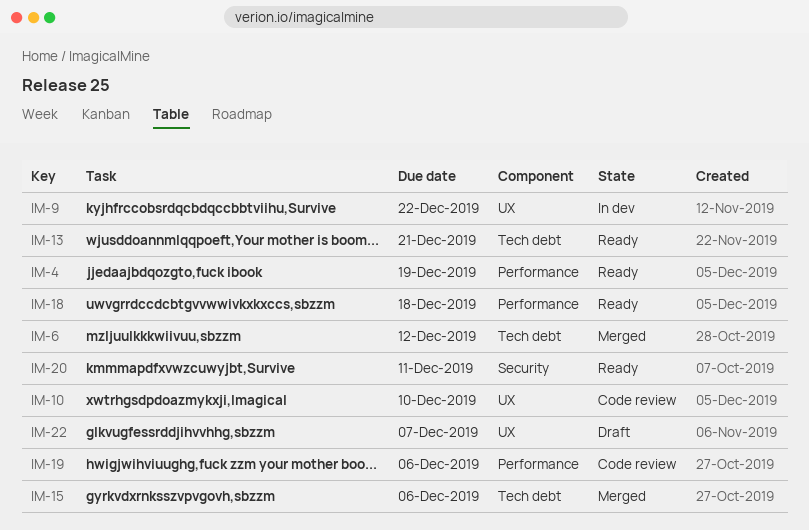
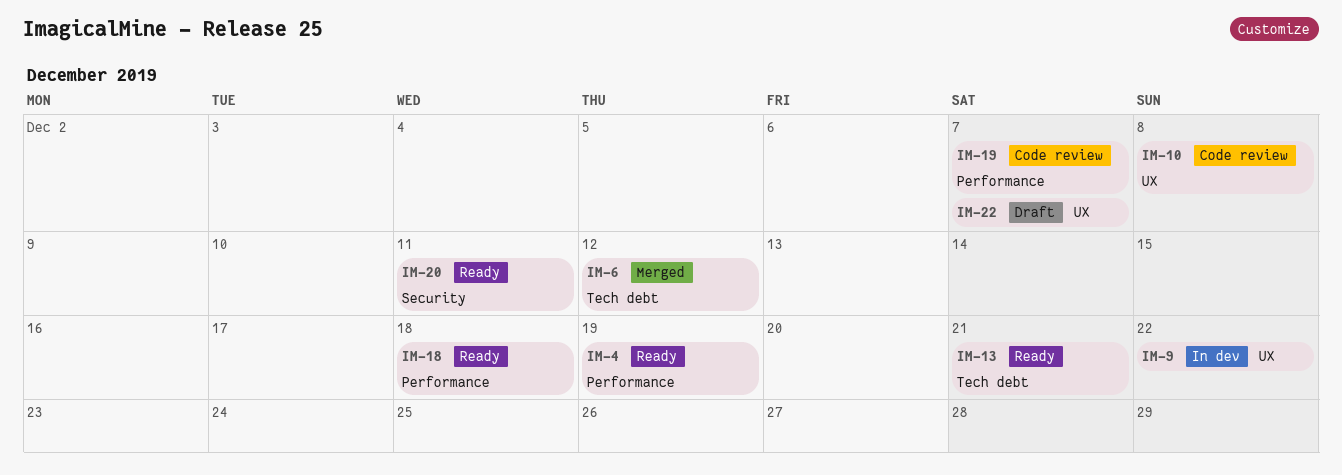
IM-10, due: Dec 10 -> Dec 8
IM-15: present -> none
IM-19, due: Dec 6 -> Dec 7

